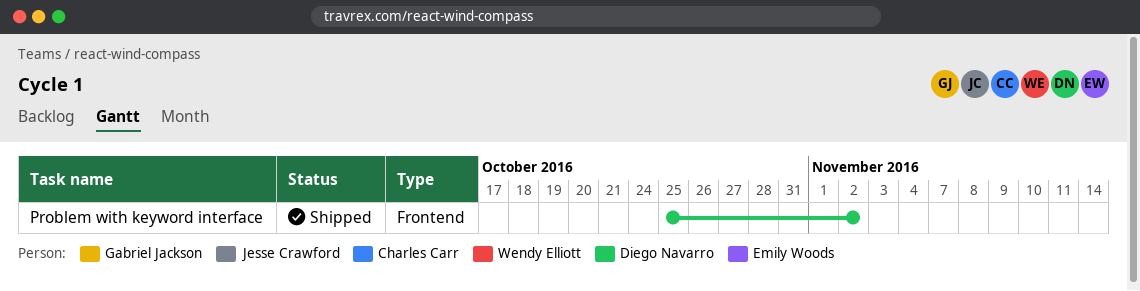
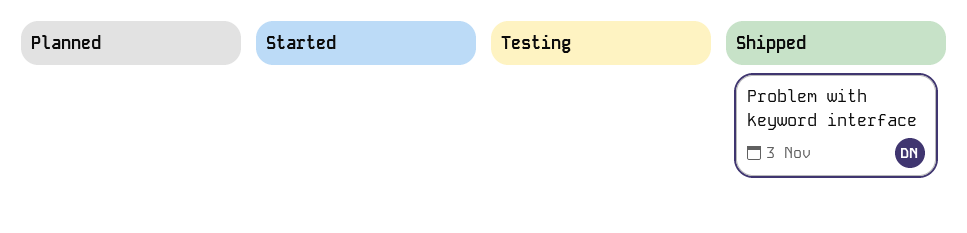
Problem with keyword interface, due: Nov 2 -> Nov 3

